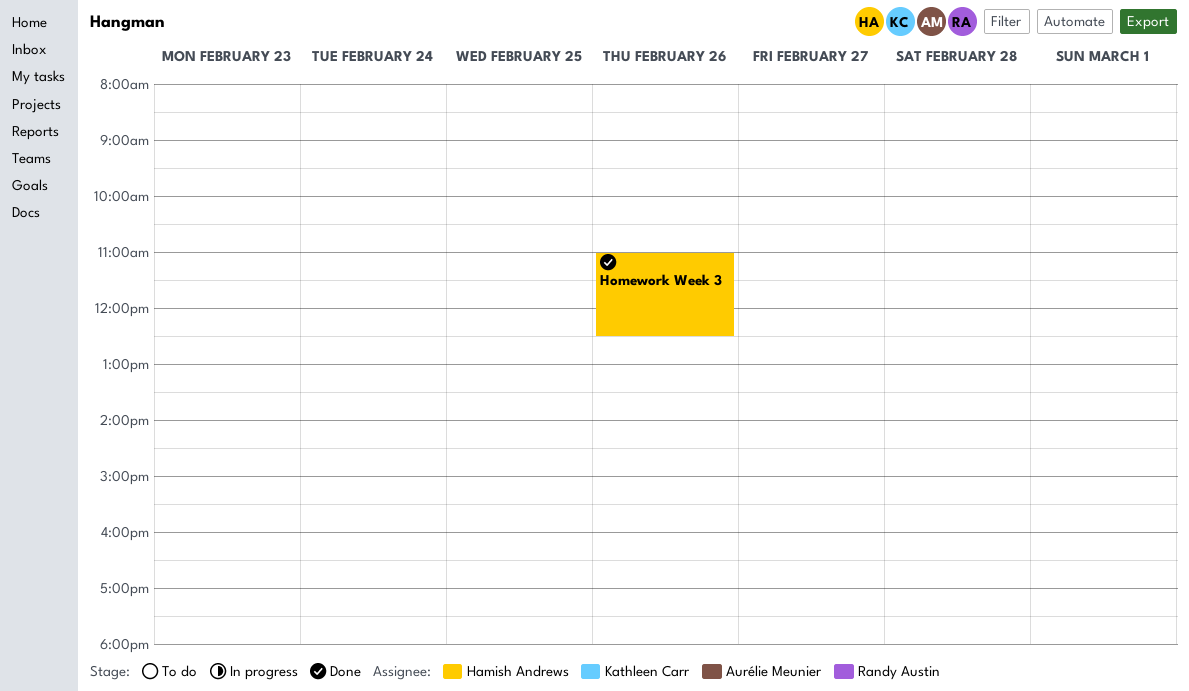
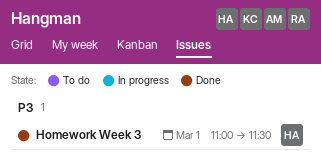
Homework Week 3, day: Feb 26 -> Mar 1
Homework Week 3, ends: 12:30 -> 11:30

